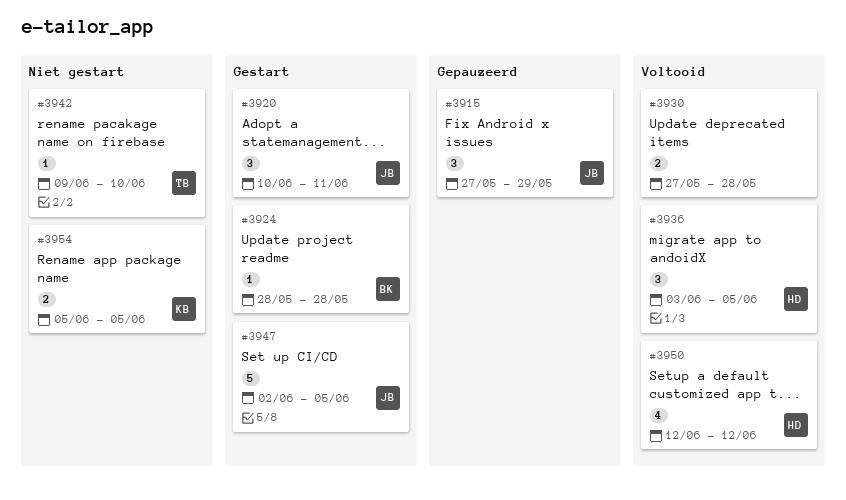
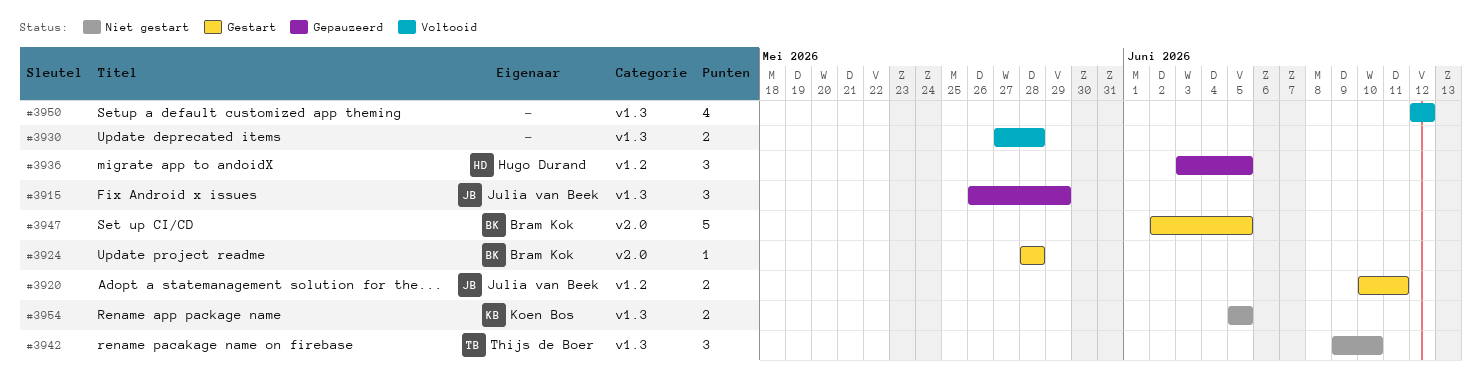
#3915, start: May 27 -> May 26
#3920, estimate: 3 -> 2
#3936, status: Voltooid -> Gepauzeerd
#3942, estimate: 1 -> 3
#3947, owner: Julia van Beek -> Bram Kok
#3950, owner: Hugo Durand -> none

